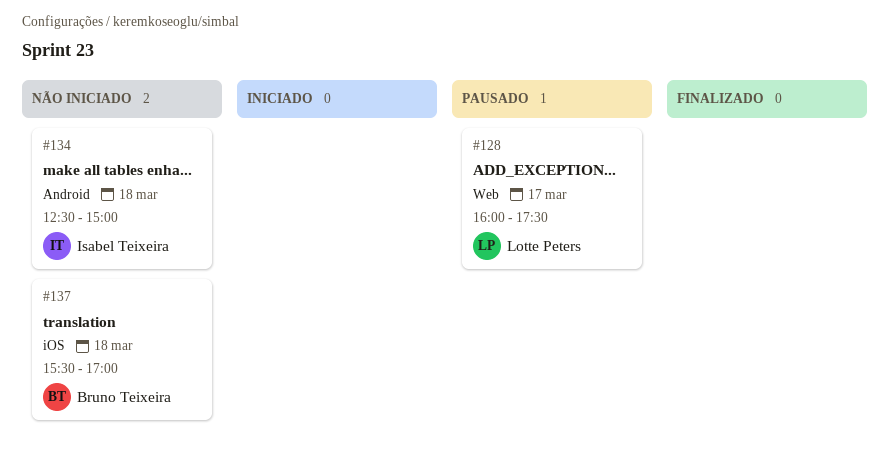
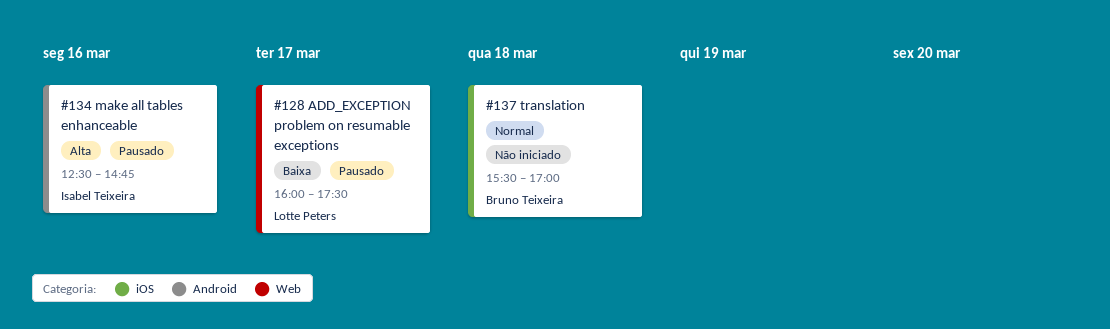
#134, status: Não iniciado -> Pausado
#134, day: Mar 18 -> Mar 16
#134, ends: 15:00 -> 14:45

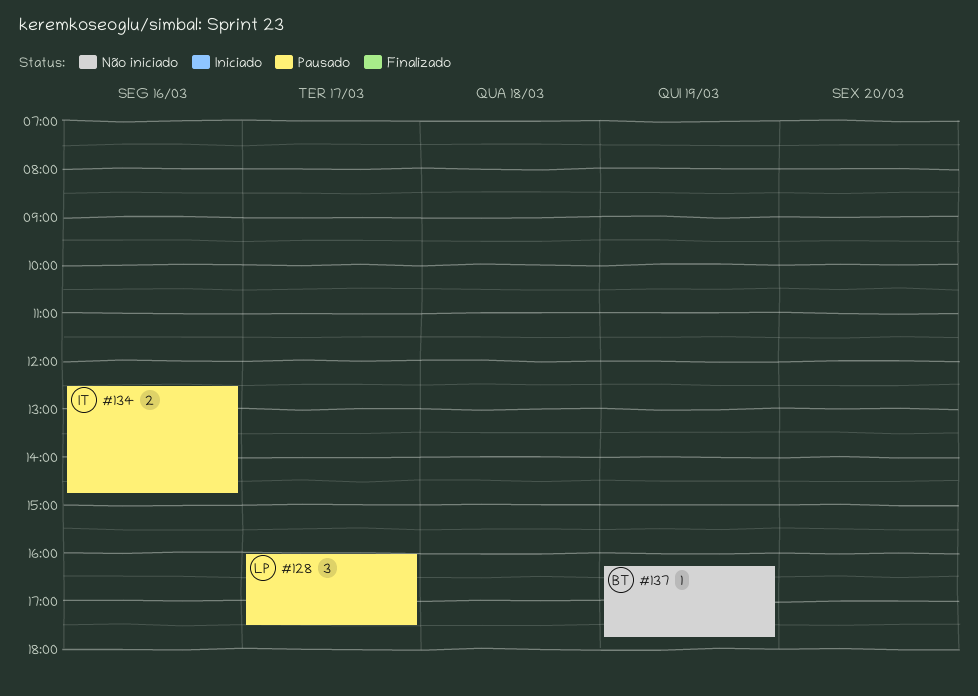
#137, day: Mar 18 -> Mar 19
#137, begins: 15:30 -> 16:15
#137, ends: 17:00 -> 17:45

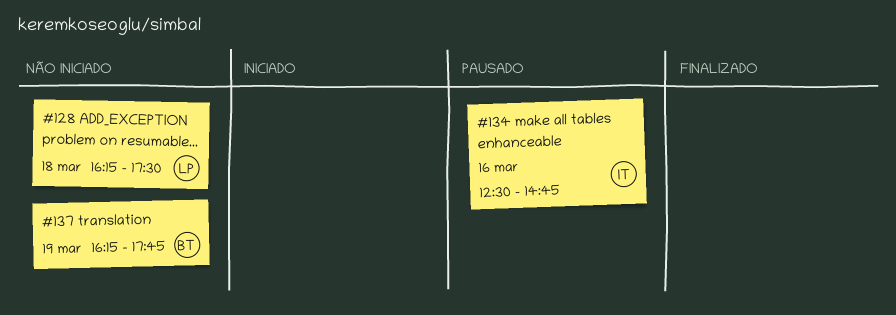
#128, status: Pausado -> Não iniciado
#128, day: Mar 17 -> Mar 18
#128, begins: 16:00 -> 16:15

